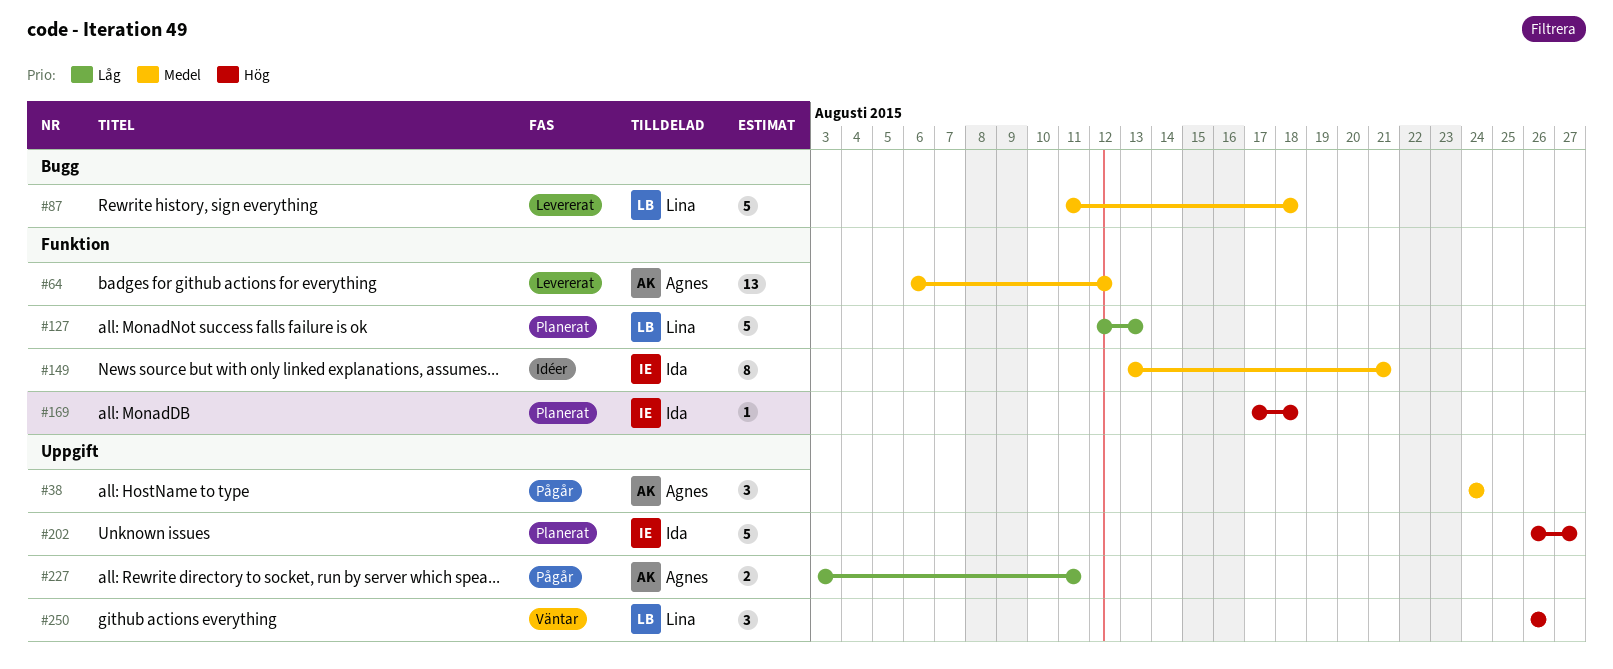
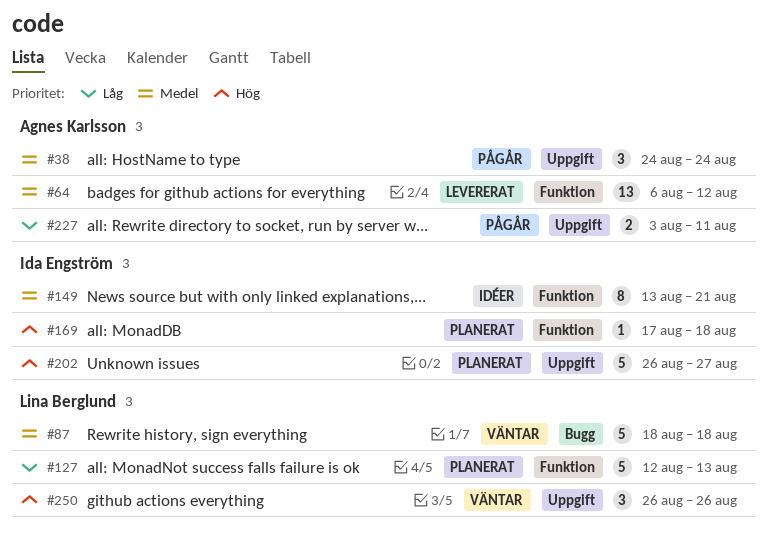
#87, status: Levererat -> Väntar
#87, start: Aug 11 -> Aug 18

